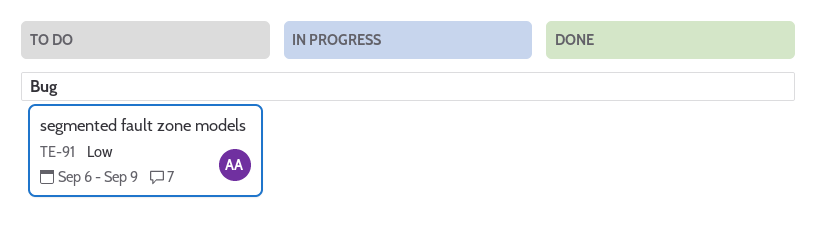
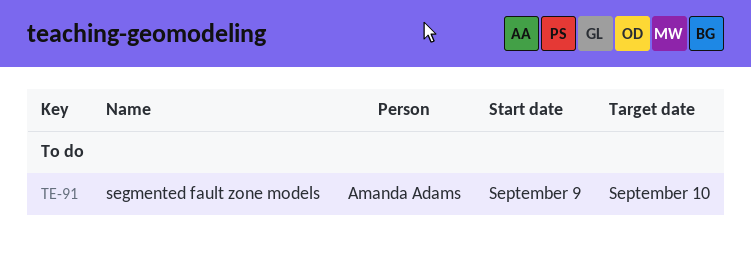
TE-91, start: Sep 6 -> Sep 9
TE-91, due: Sep 9 -> Sep 10

